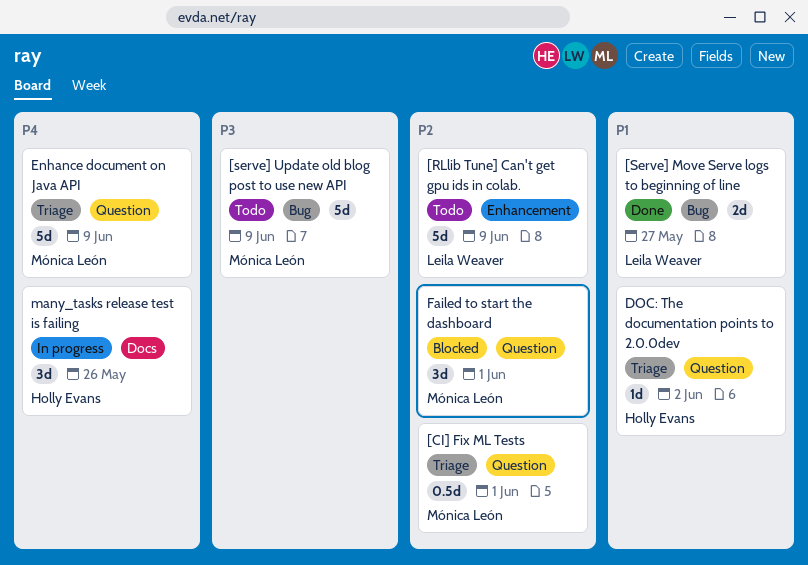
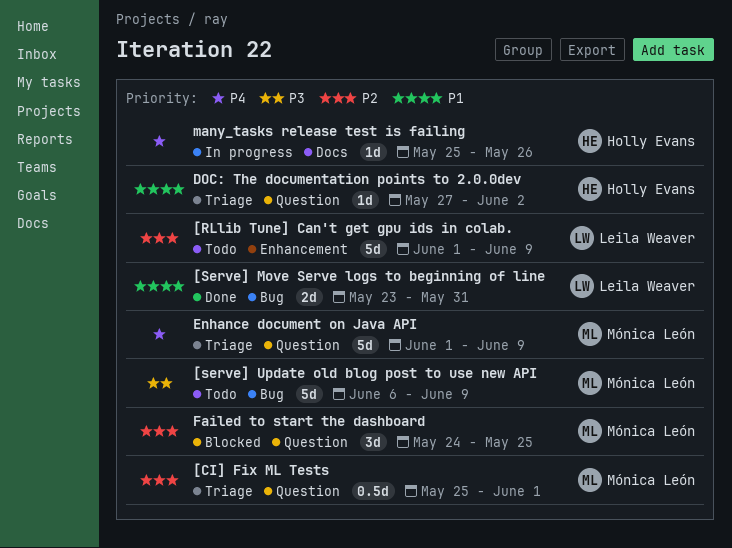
[Serve] Move Serve logs to beginning of line, due: May 27 -> May 31
Failed to start the dashboard, due: Jun 1 -> May 25
many_tasks release test is failing, estimate: 3d -> 1d

